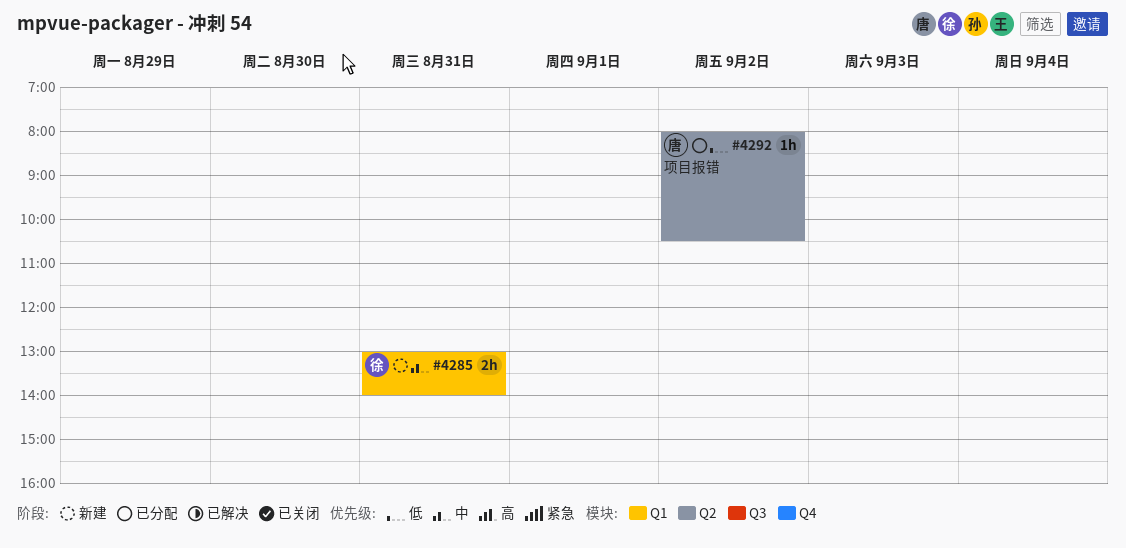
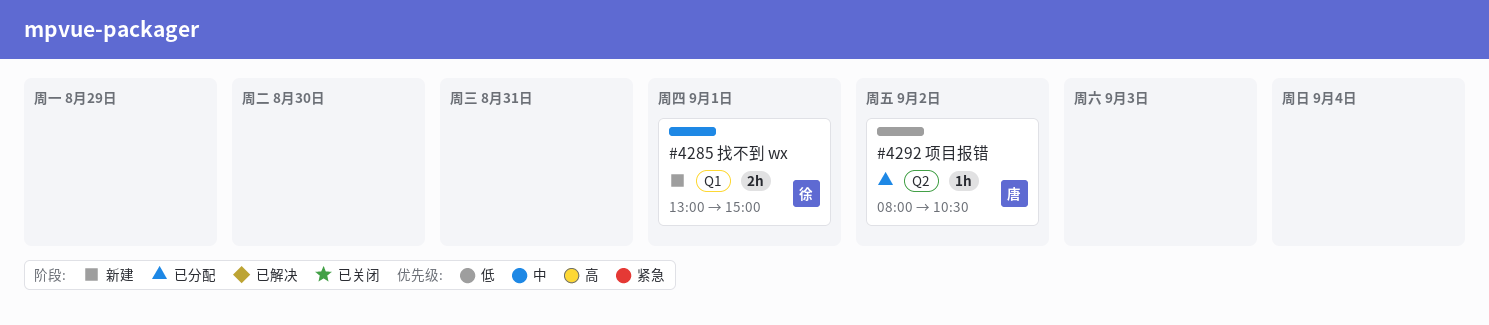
#4285, day: Aug 31 -> Sep 1
#4285, ends: 14:00 -> 15:00

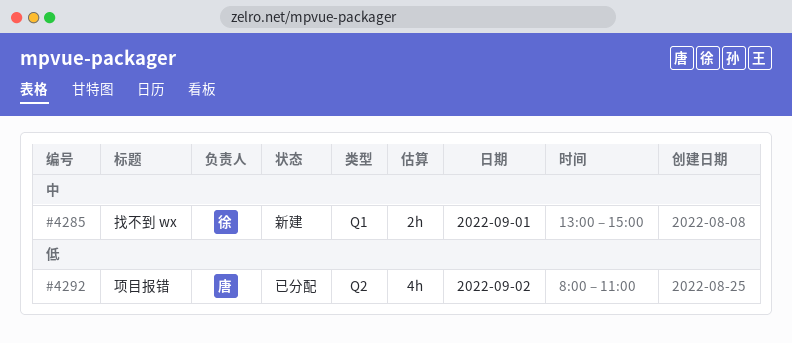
#4292, estimate: 1h -> 4h
#4292, ends: 10:30 -> 11:00

